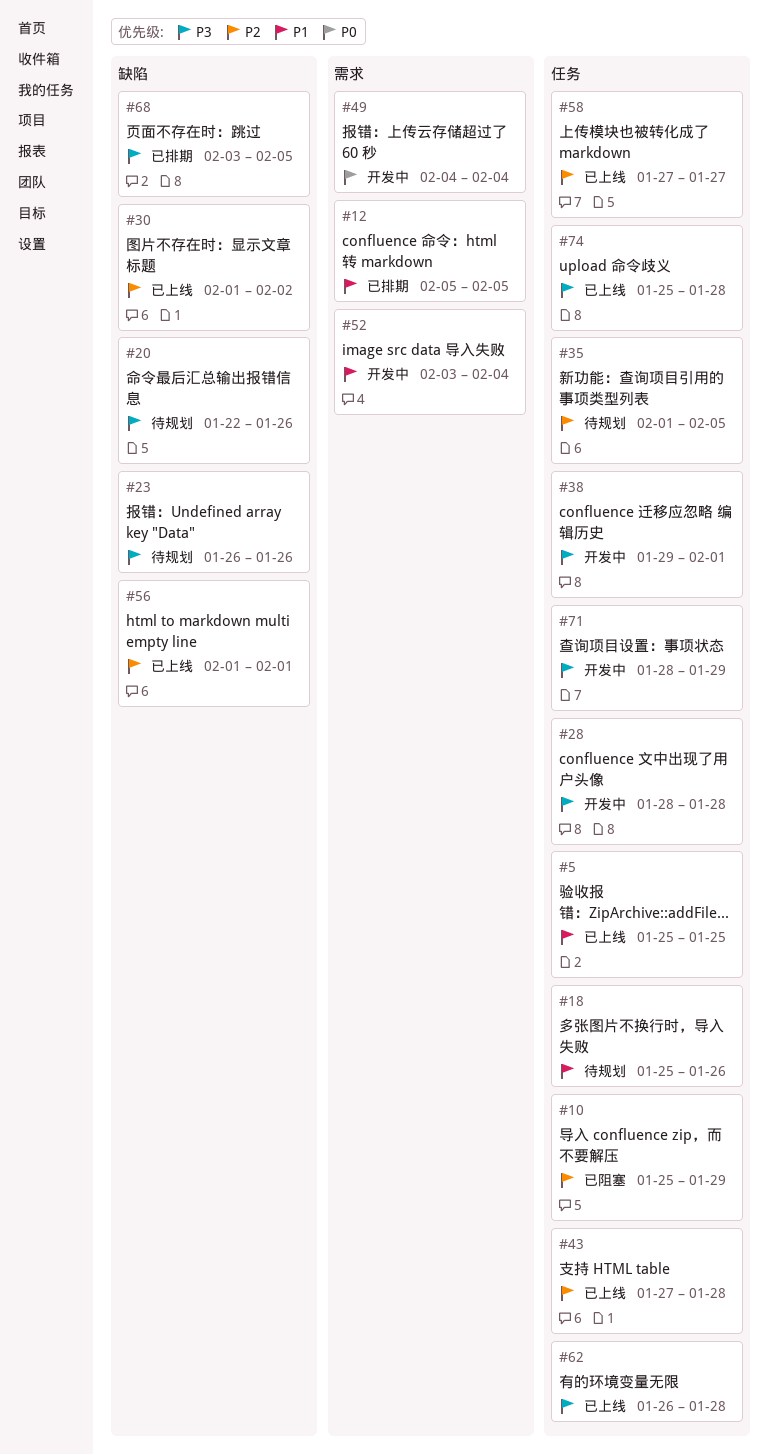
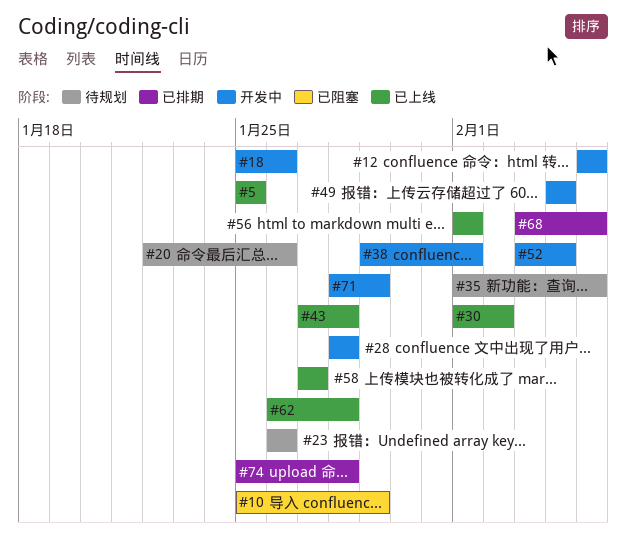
#12, status: 已排期 -> 开发中
#18, status: 待规划 -> 开发中
#74, status: 已上线 -> 已排期

